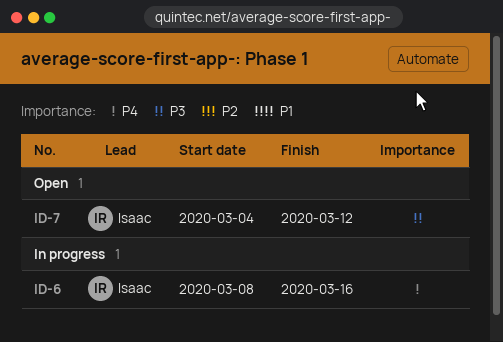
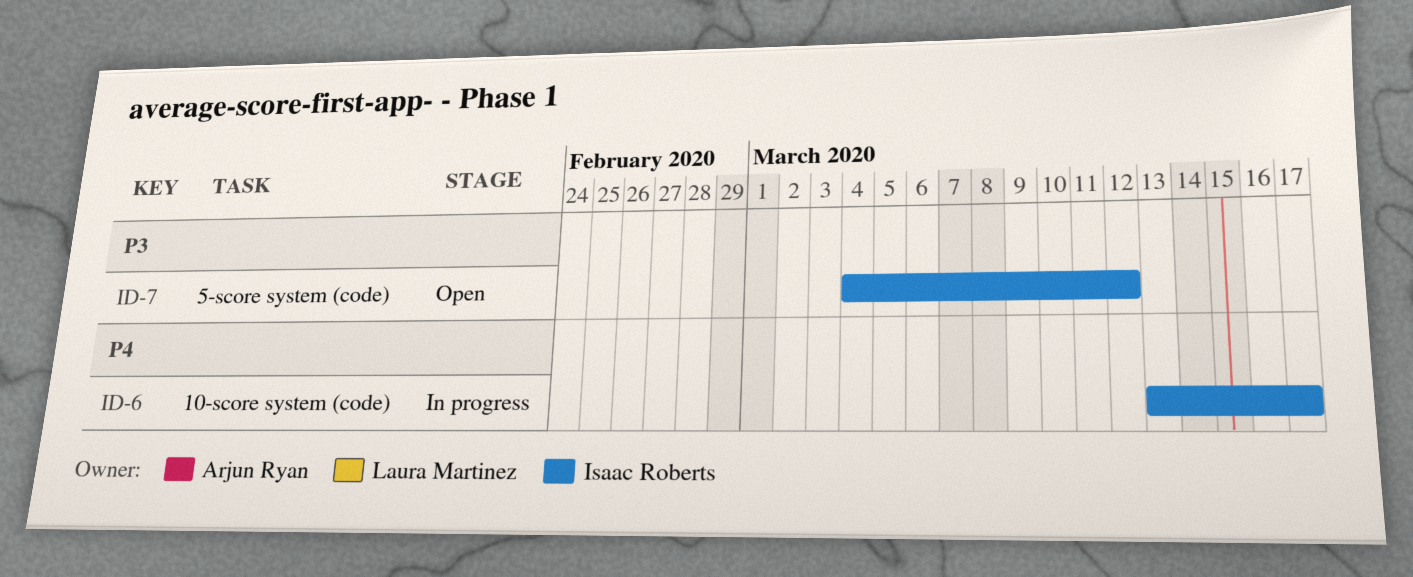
ID-6, start: Mar 8 -> Mar 13
ID-6, due: Mar 16 -> Mar 17

